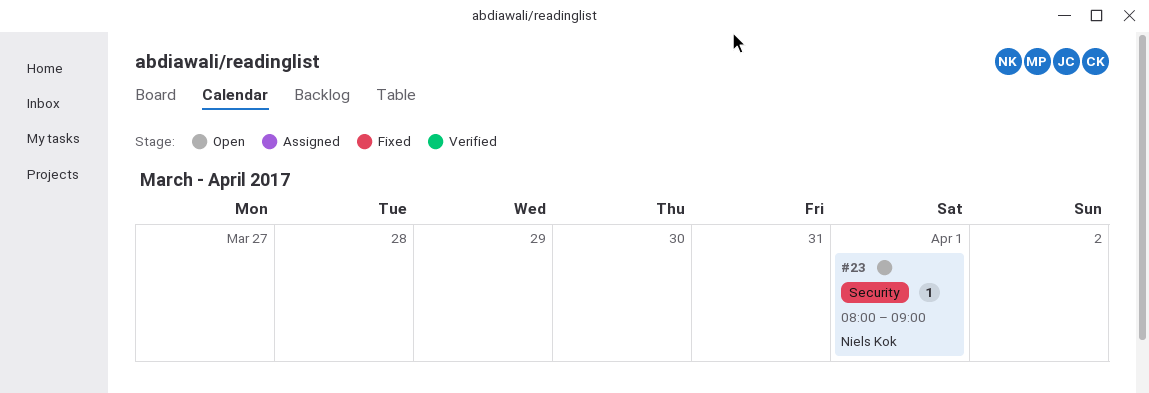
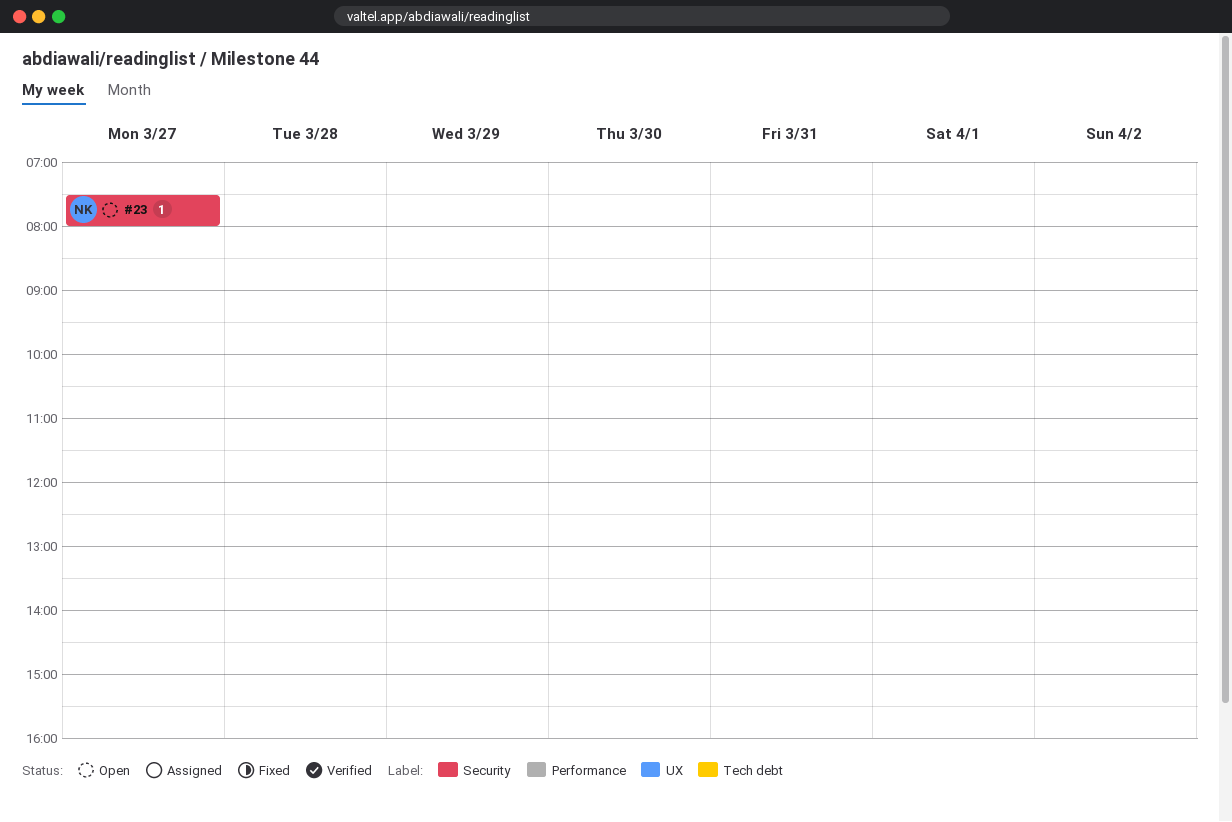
#23, day: Apr 1 -> Mar 27
#23, begins: 08:00 -> 07:30
#23, ends: 09:00 -> 08:00

